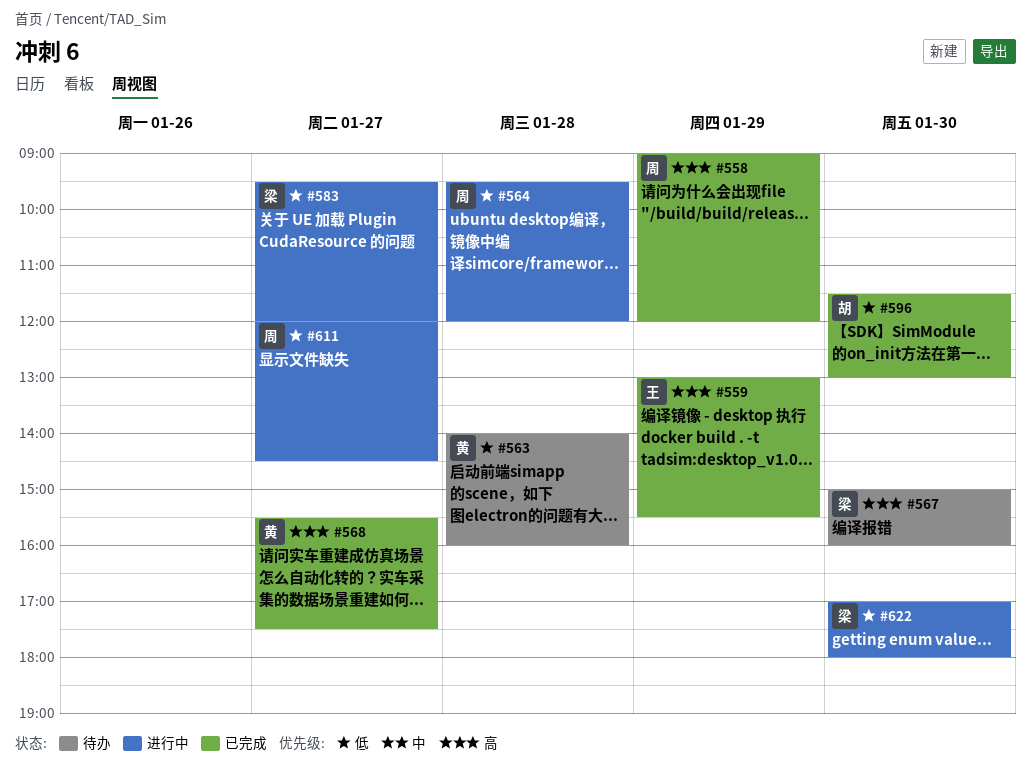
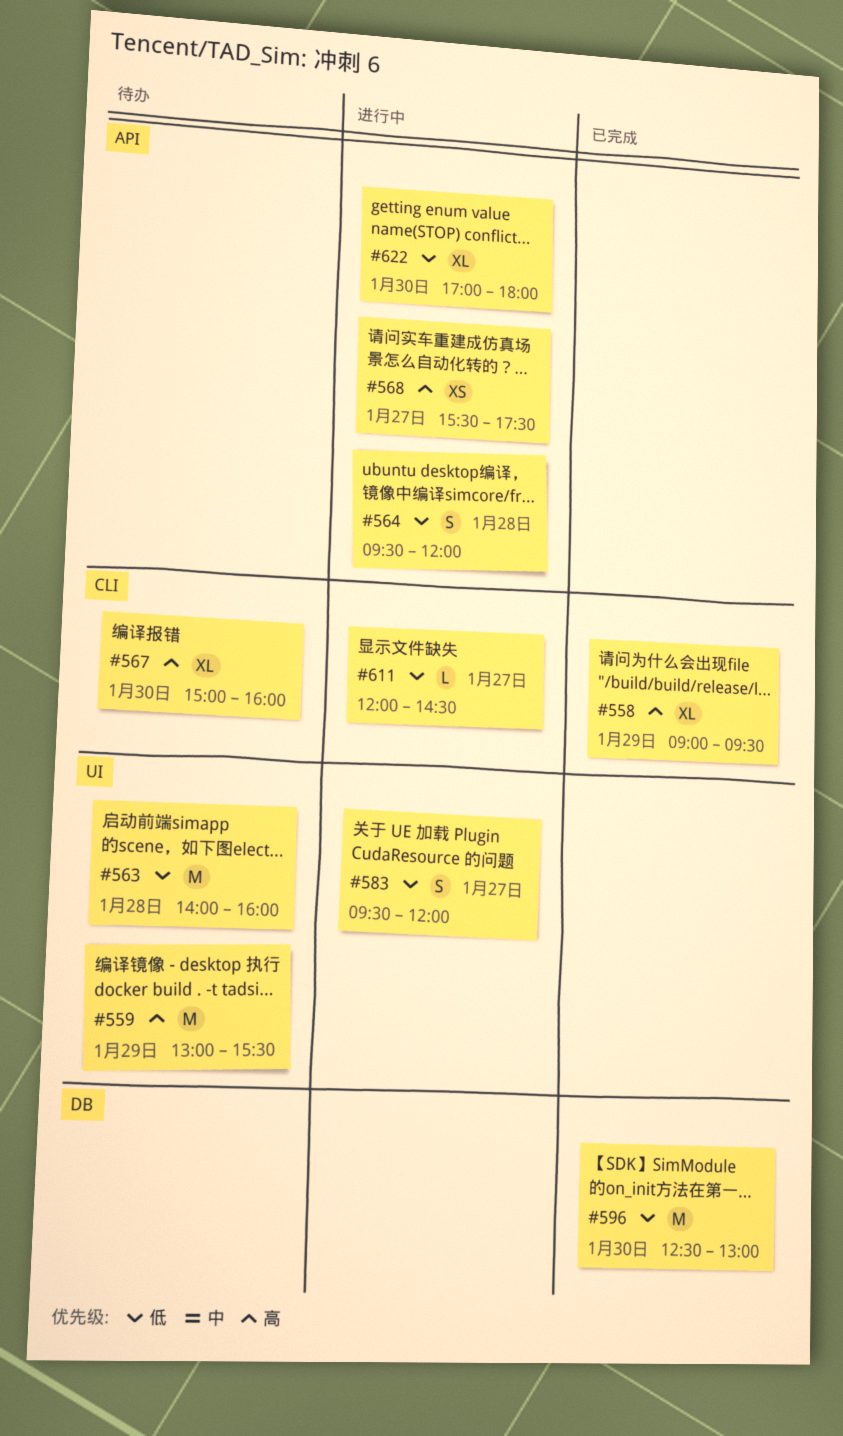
#558, ends: 12:00 -> 09:30
#559, status: 已完成 -> 待办
#568, status: 已完成 -> 进行中
#596, begins: 11:30 -> 12:30

